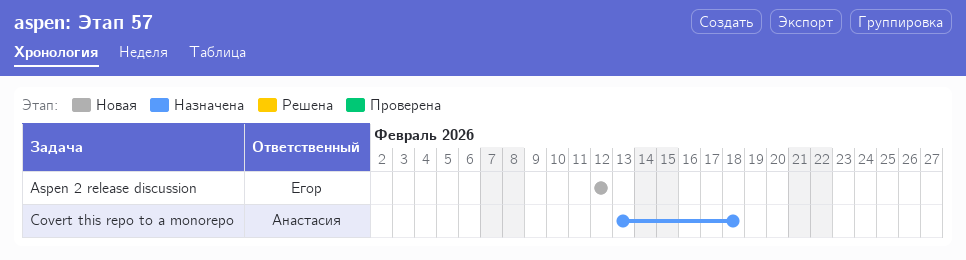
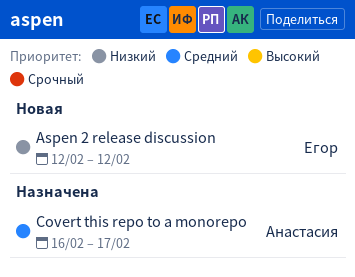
Covert this repo to a monorepo, start: Feb 13 -> Feb 16
Covert this repo to a monorepo, due: Feb 18 -> Feb 17

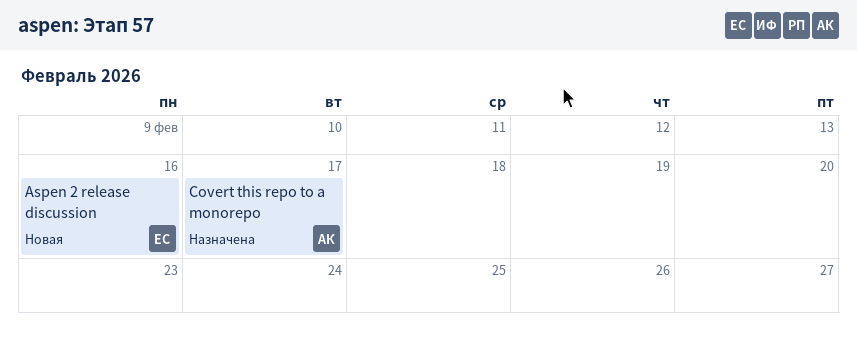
Aspen 2 release discussion, due: Feb 12 -> Feb 16

